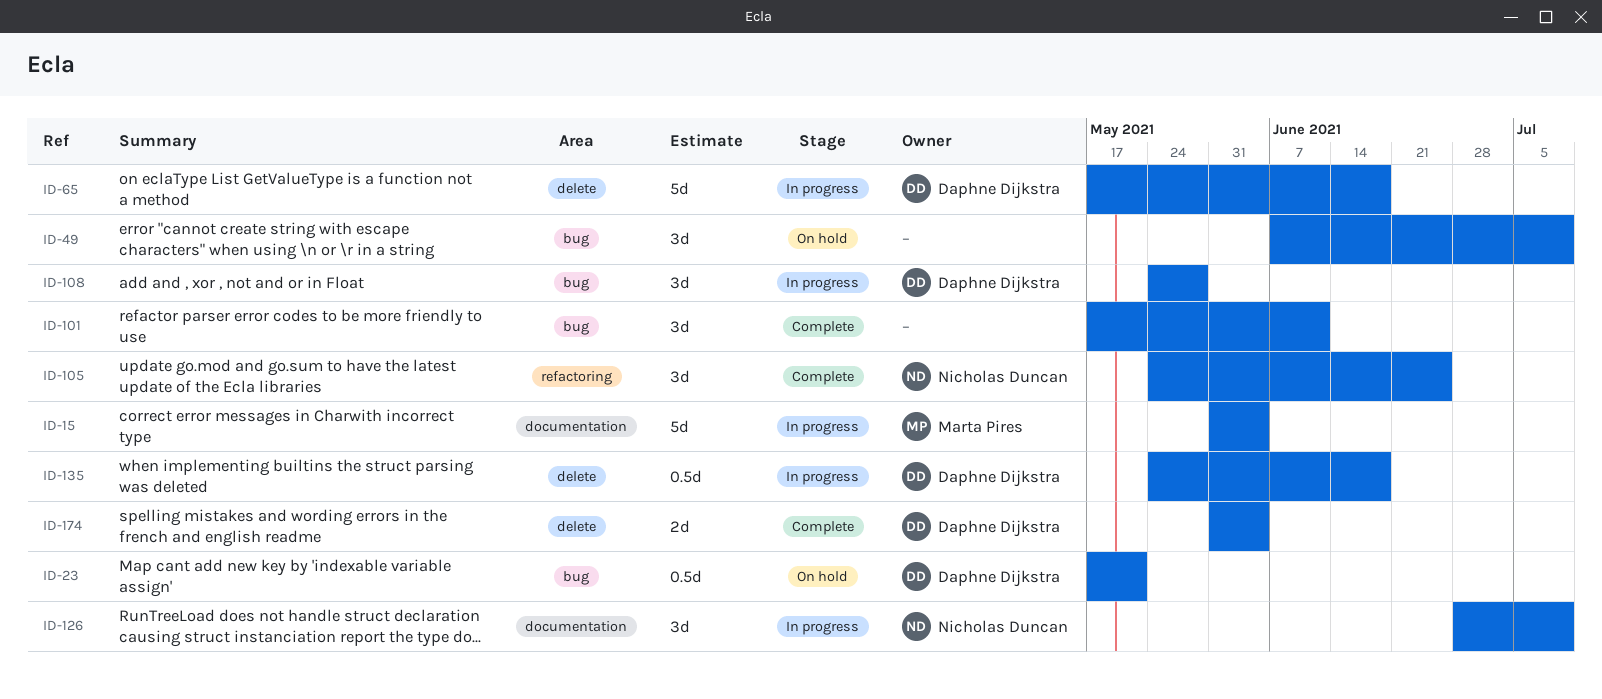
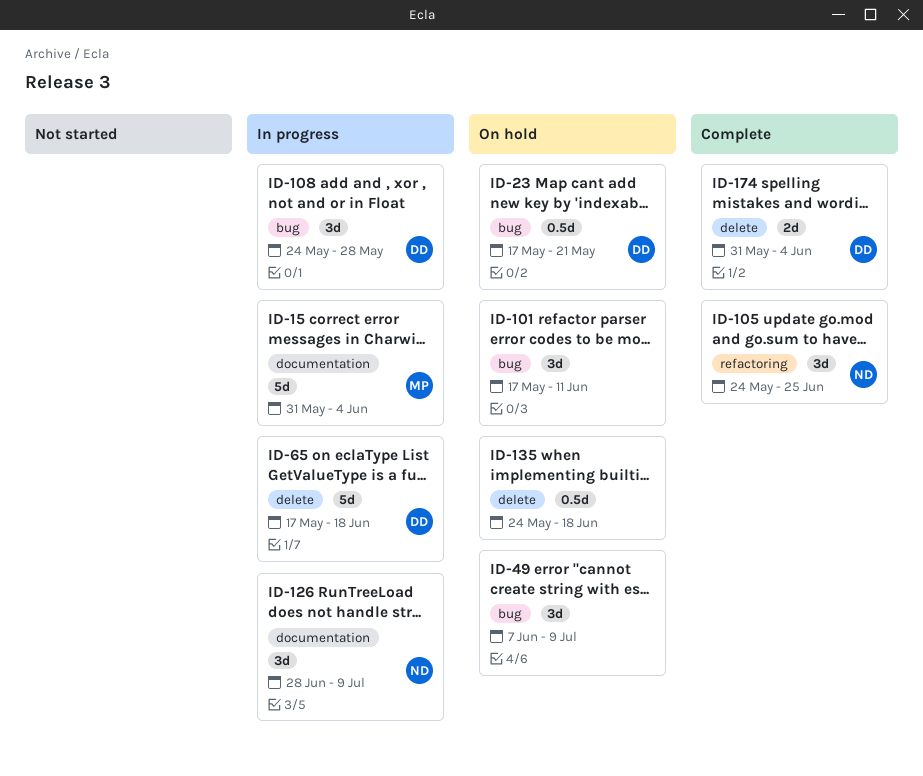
ID-101, status: Complete -> On hold
ID-135, status: In progress -> On hold
ID-135, owner: Daphne Dijkstra -> none

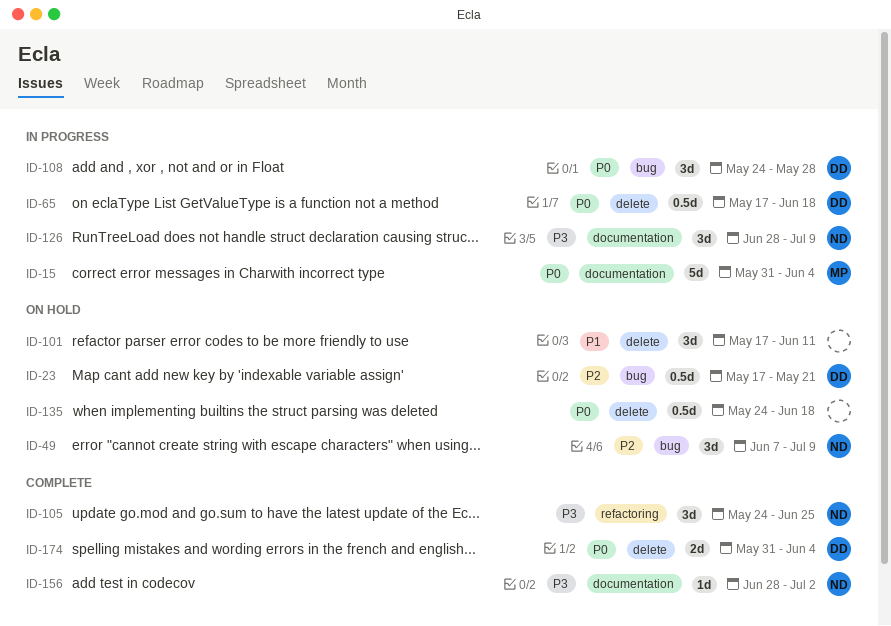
ID-49, owner: none -> ND
ID-65, estimate: 5d -> 0.5d
ID-101, label: bug -> delete
ID-156: none -> present

